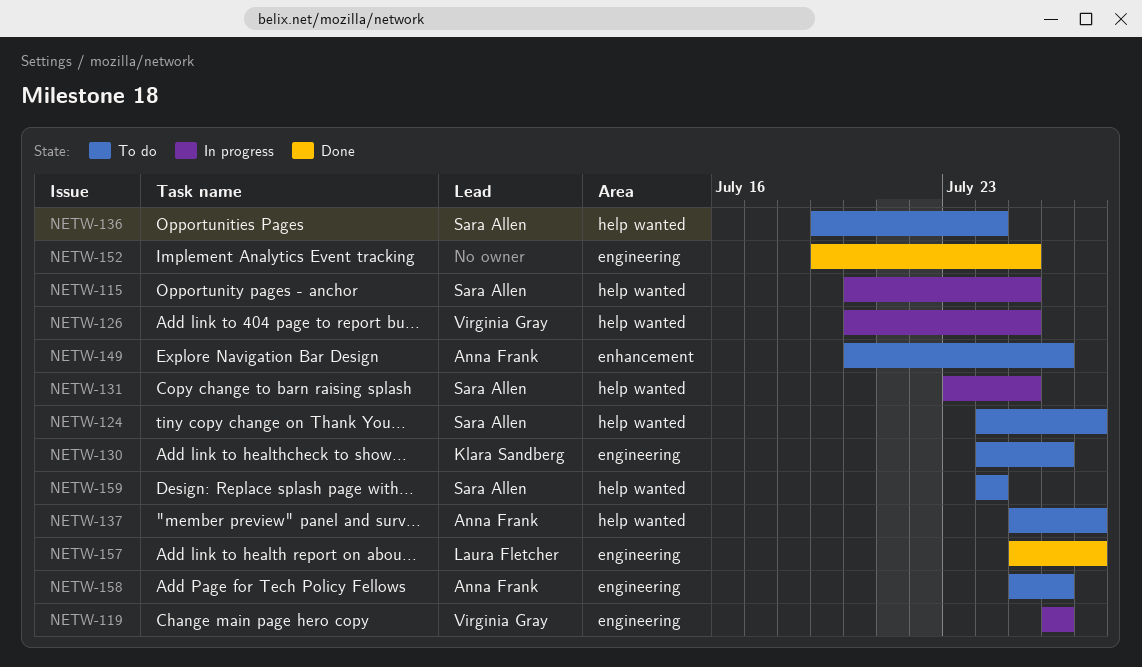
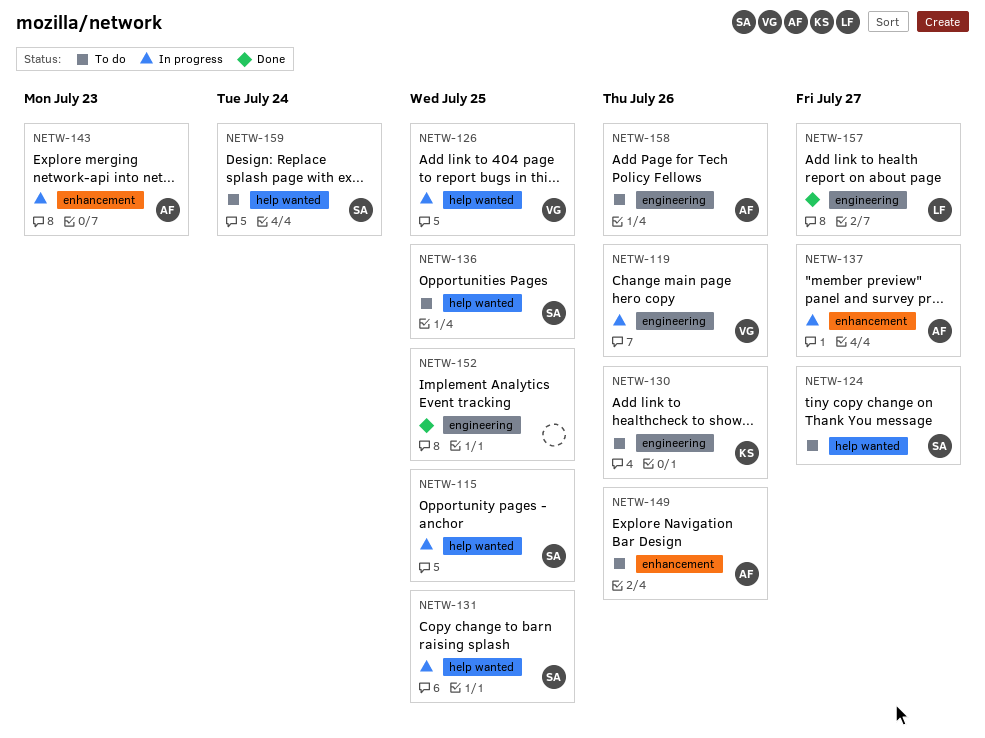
NETW-136, due: Jul 24 -> Jul 25
NETW-137, status: To do -> In progress
NETW-137, label: help wanted -> enhancement
NETW-143: none -> present

